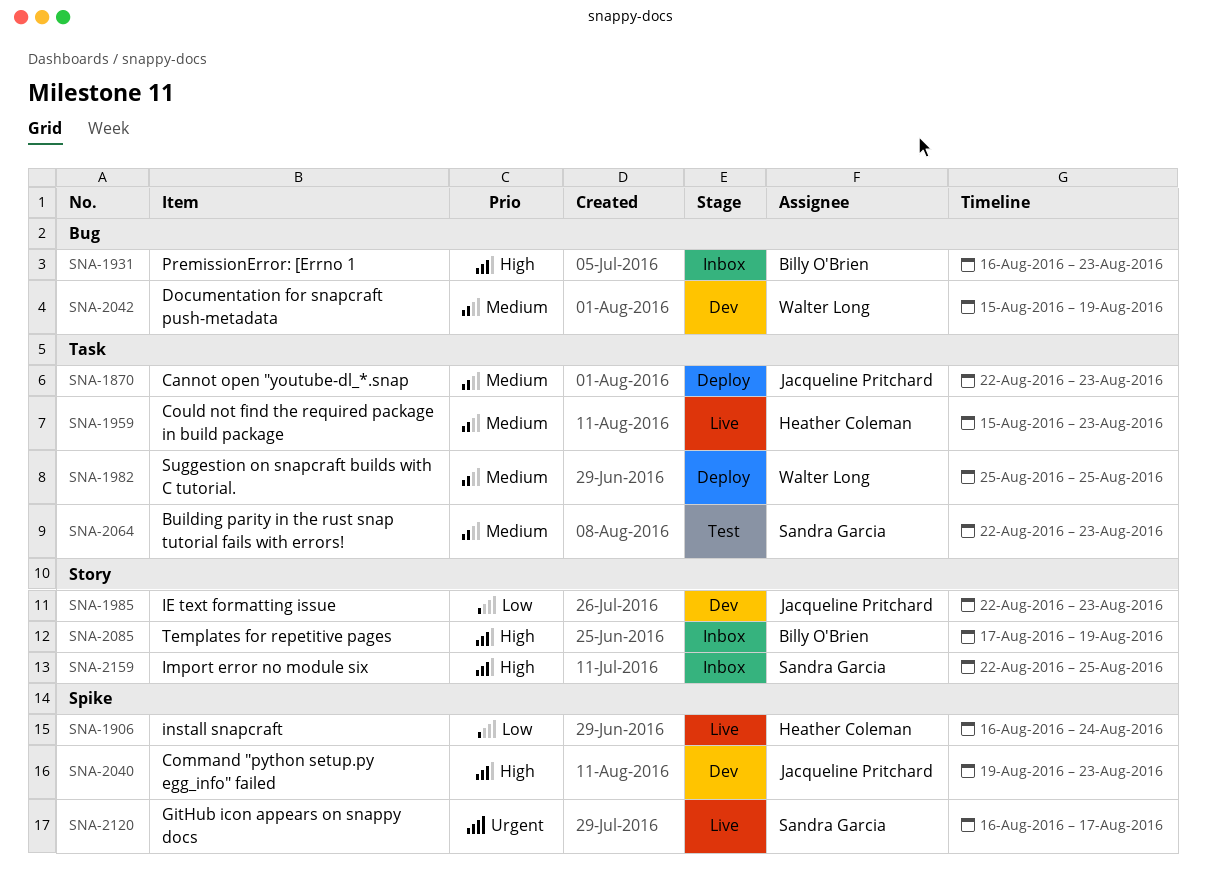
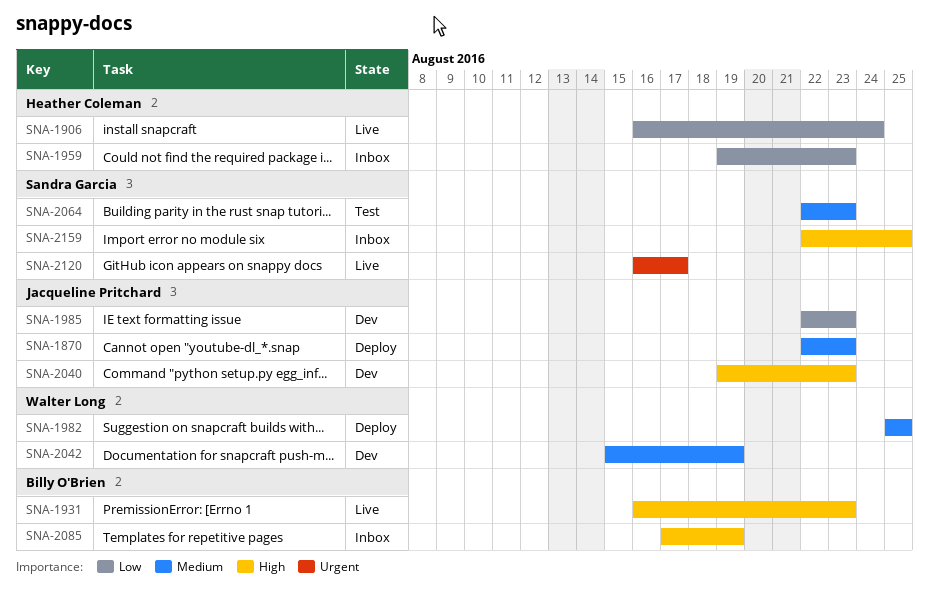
SNA-1931, status: Inbox -> Live
SNA-1959, status: Live -> Inbox
SNA-1959, priority: Medium -> Low
SNA-1959, start: Aug 15 -> Aug 19

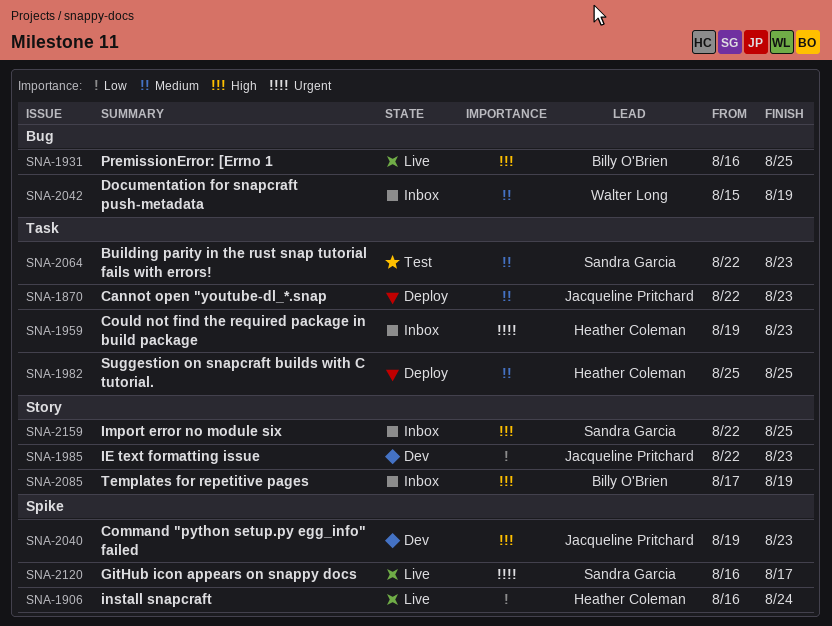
SNA-1931, due: Aug 23 -> Aug 25
SNA-1959, priority: Low -> Urgent
SNA-1982, owner: Walter Long -> Heather Coleman
SNA-2042, status: Dev -> Inbox

